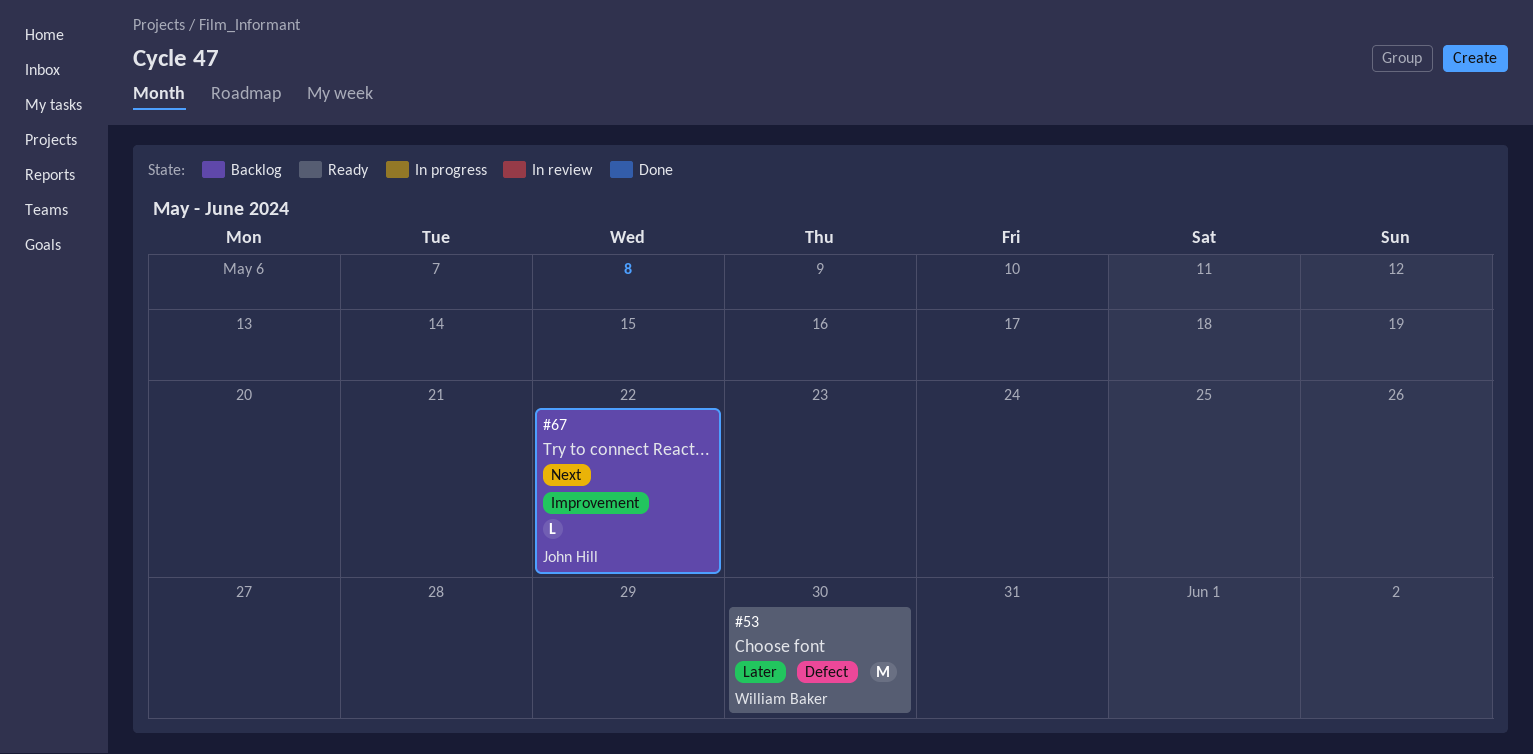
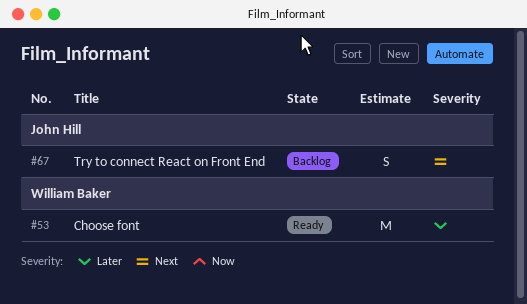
#67, estimate: L -> S

